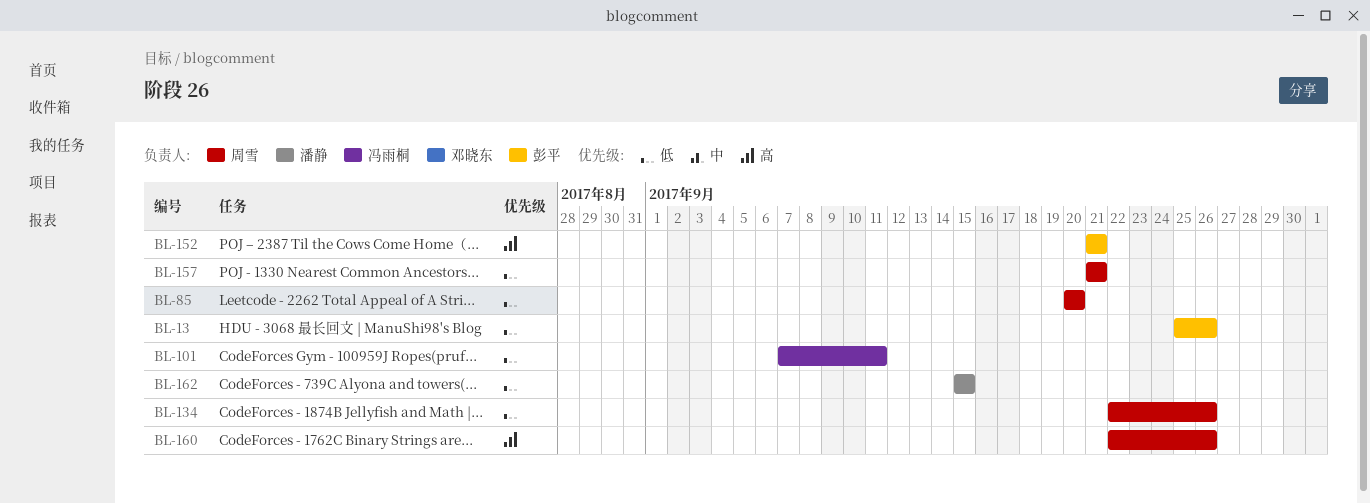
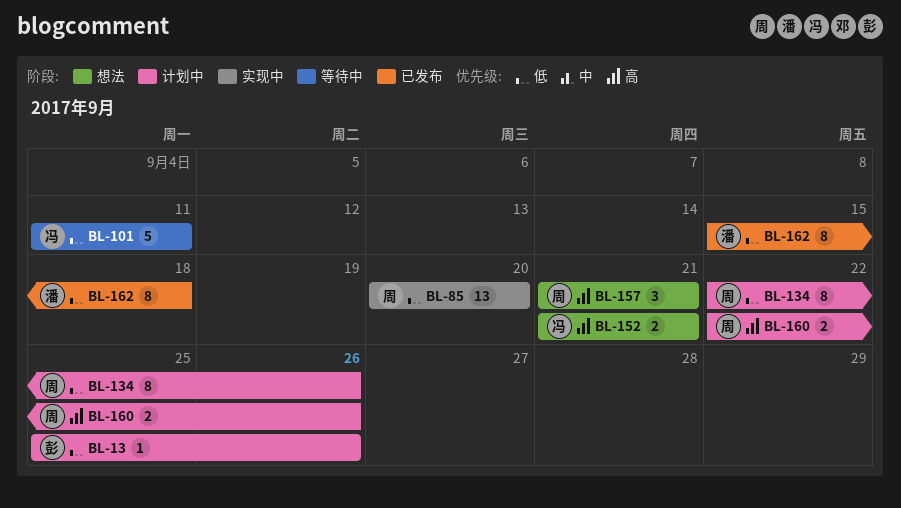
BL-101, start: Sep 7 -> Sep 11
BL-152, owner: 彭平 -> 冯雨桐
BL-157, priority: 低 -> 高
BL-162, due: Sep 15 -> Sep 18

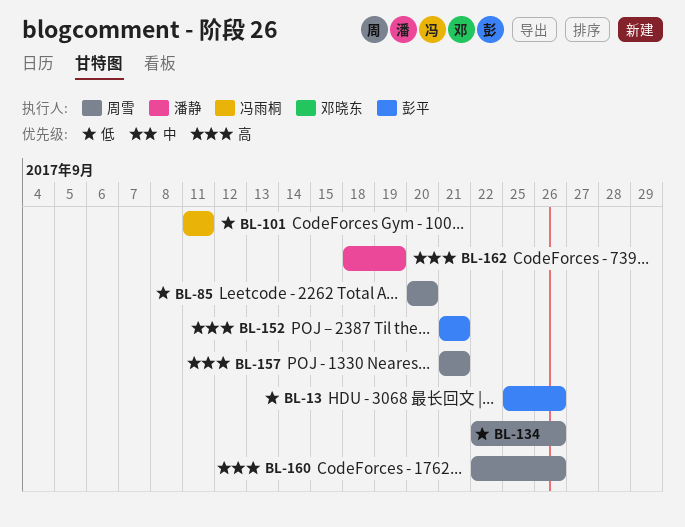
BL-152, owner: 冯雨桐 -> 彭平
BL-162, priority: 低 -> 高
BL-162, start: Sep 15 -> Sep 18
BL-162, due: Sep 18 -> Sep 19

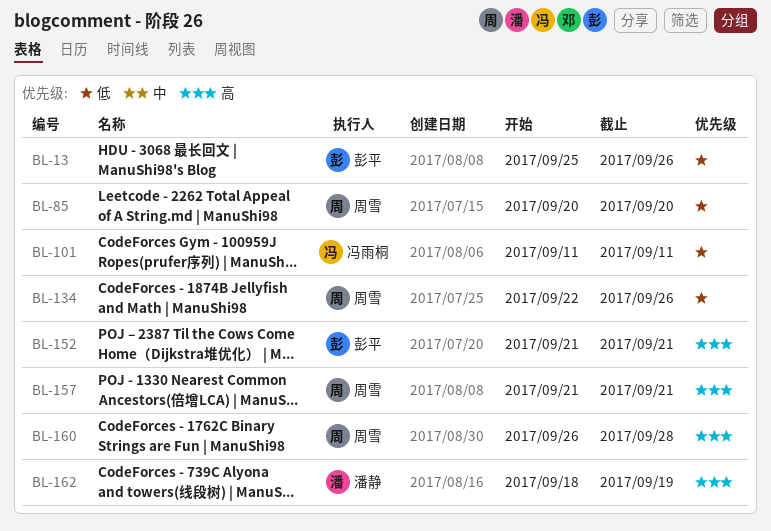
BL-160, start: Sep 22 -> Sep 26
BL-160, due: Sep 26 -> Sep 28

